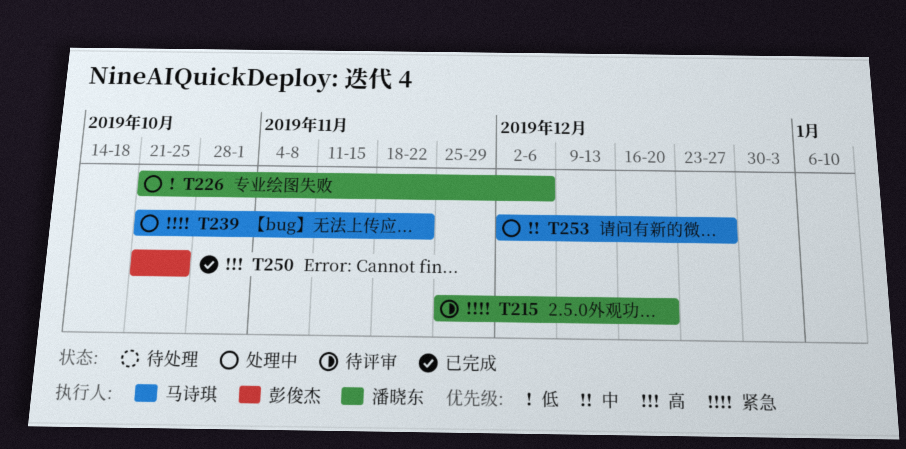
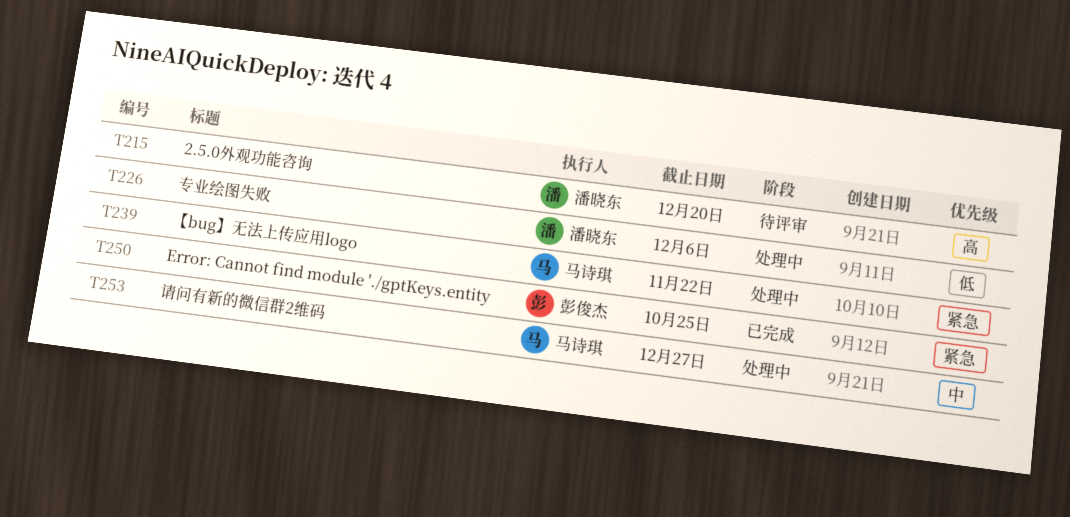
T215, priority: 紧急 -> 高
T250, priority: 高 -> 紧急

